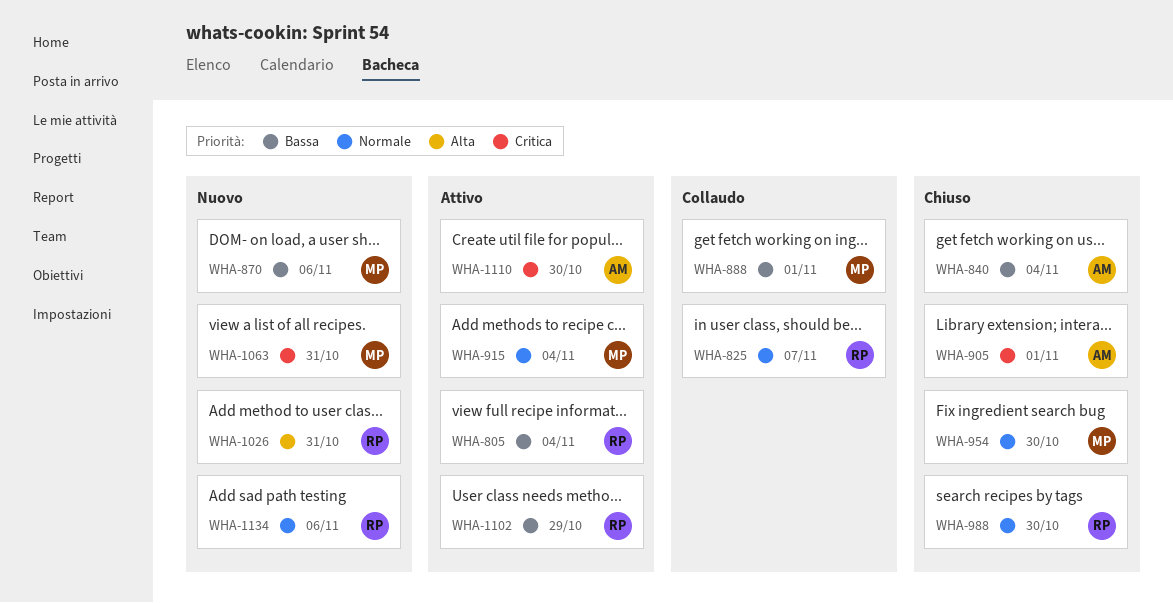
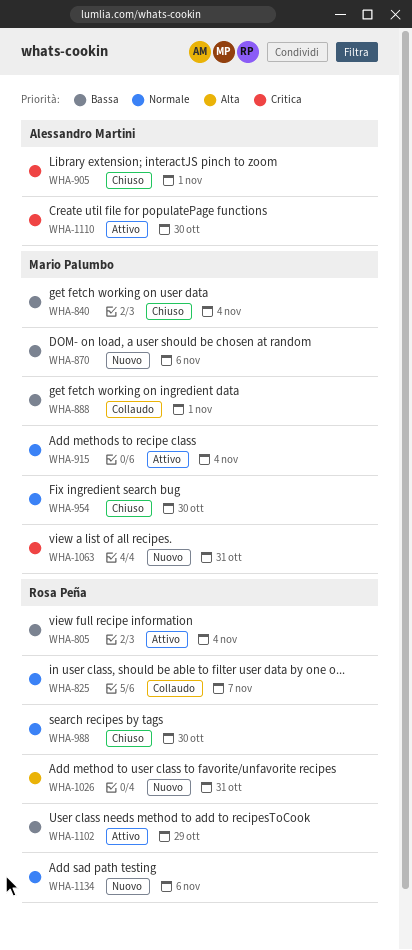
WHA-840, owner: Alessandro Martini -> Mario Palumbo

